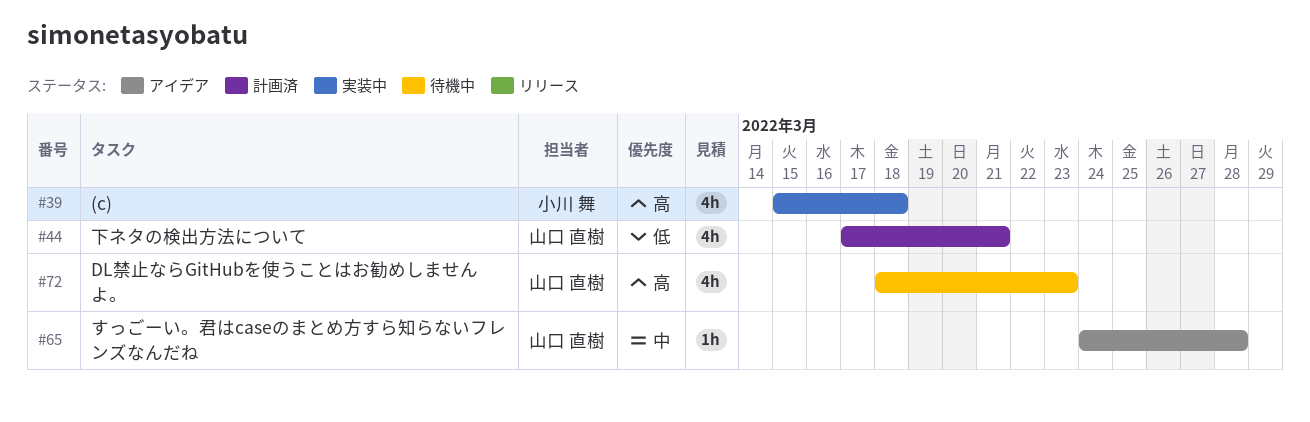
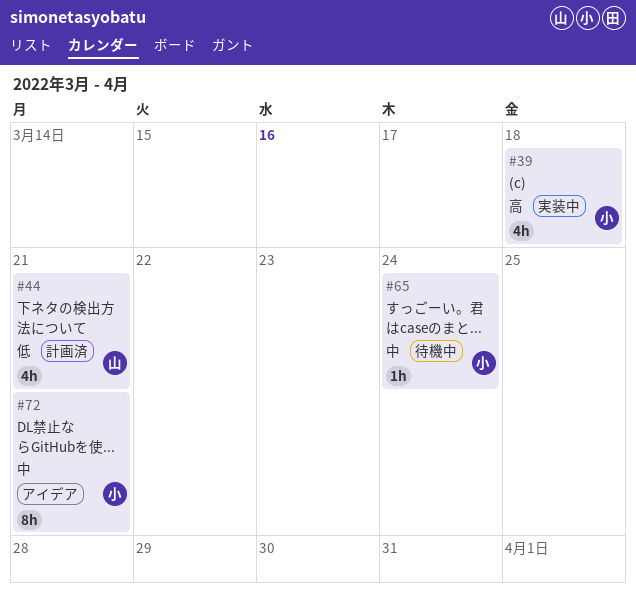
#65, status: アイデア -> 待機中
#65, owner: 山口 直樹 -> 小川 舞
#65, due: Mar 28 -> Mar 24
#72, status: 待機中 -> アイデア
#72, owner: 山口 直樹 -> 小川 舞
#72, priority: 高 -> 中
#72, estimate: 4h -> 8h
#72, due: Mar 23 -> Mar 21

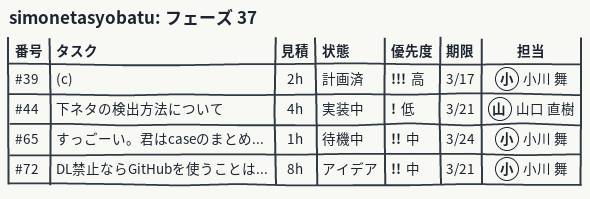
#39, status: 実装中 -> 計画済
#39, estimate: 4h -> 2h
#39, due: Mar 18 -> Mar 17
#44, status: 計画済 -> 実装中

